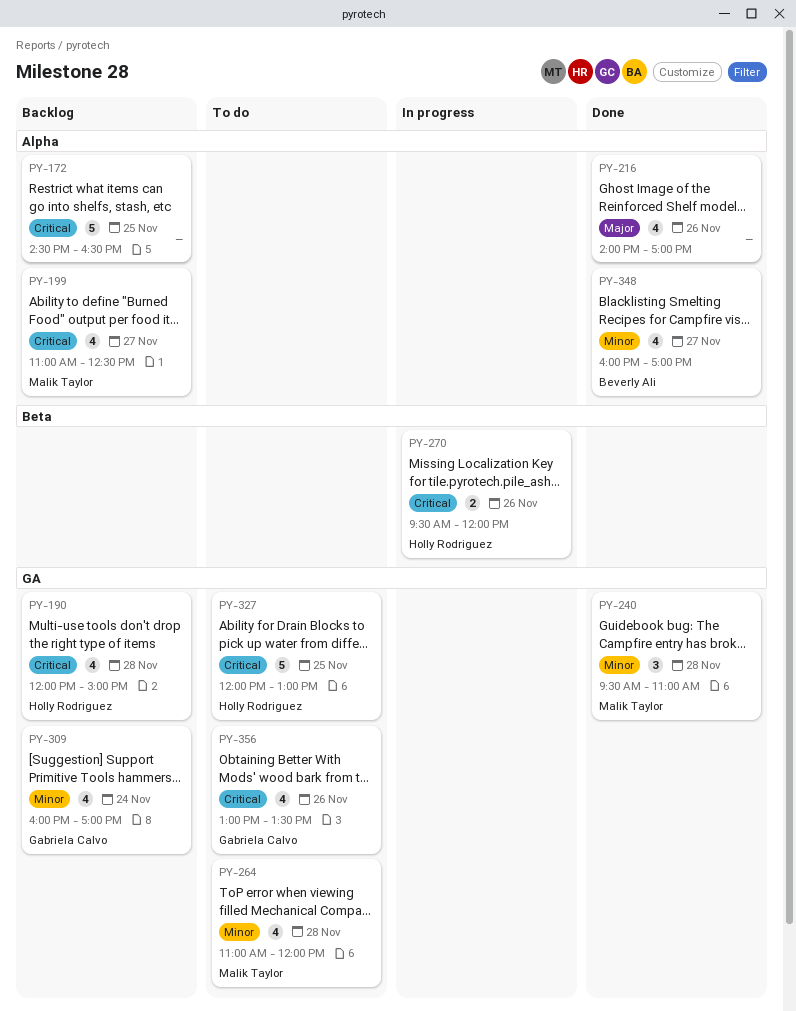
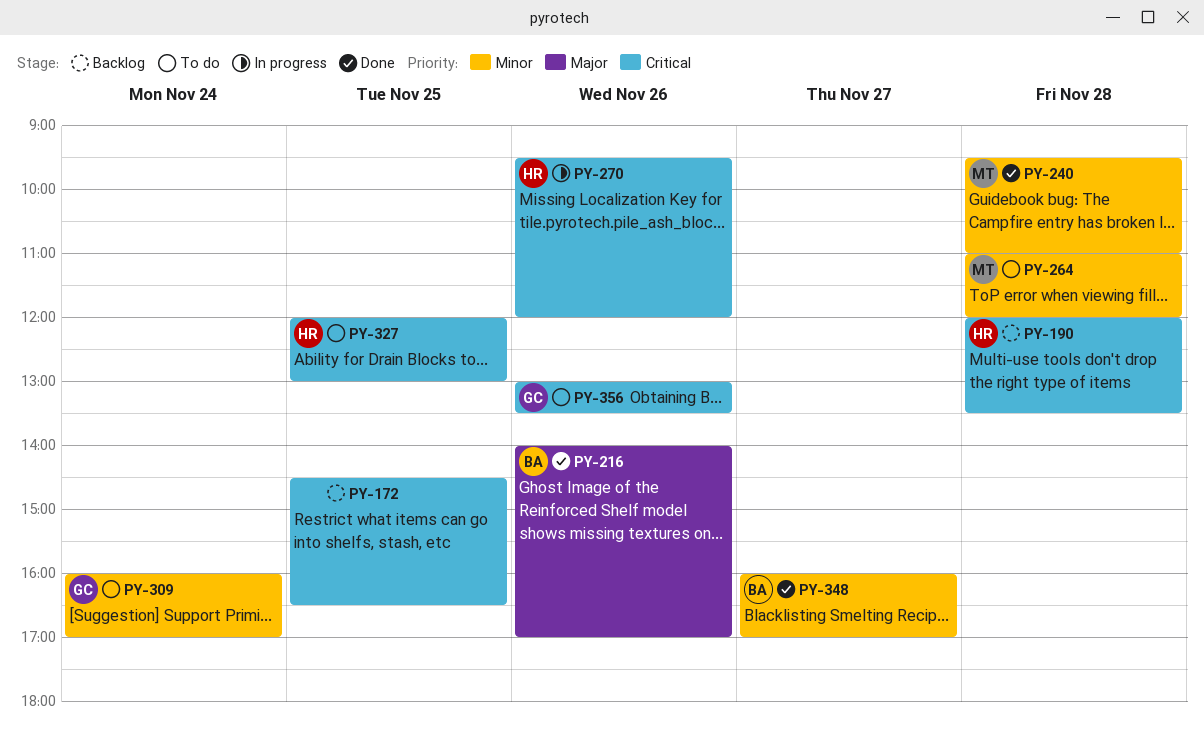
PY-190, ends: 15:00 -> 13:30
PY-199: present -> none
PY-216, owner: none -> Beverly Ali
PY-309, status: Backlog -> To do

